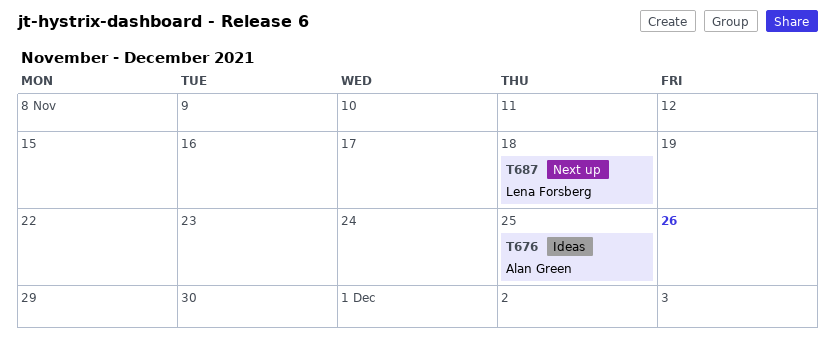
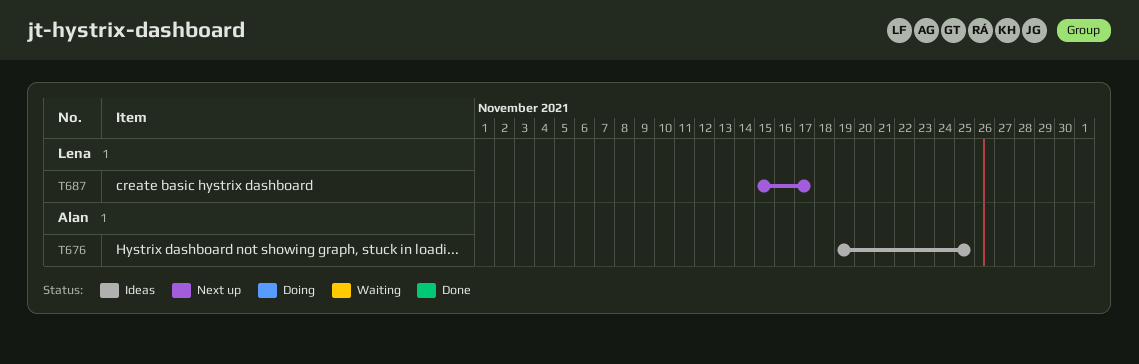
T687, due: Nov 18 -> Nov 17

